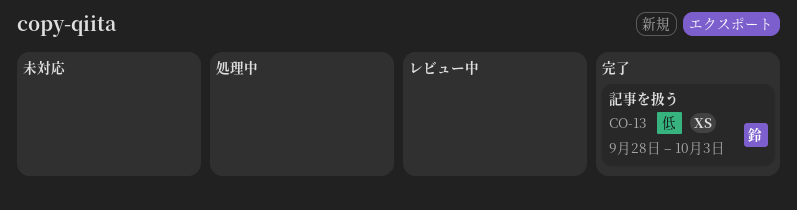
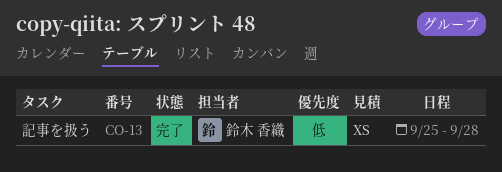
CO-13, start: Sep 28 -> Sep 25
CO-13, due: Oct 3 -> Sep 28

